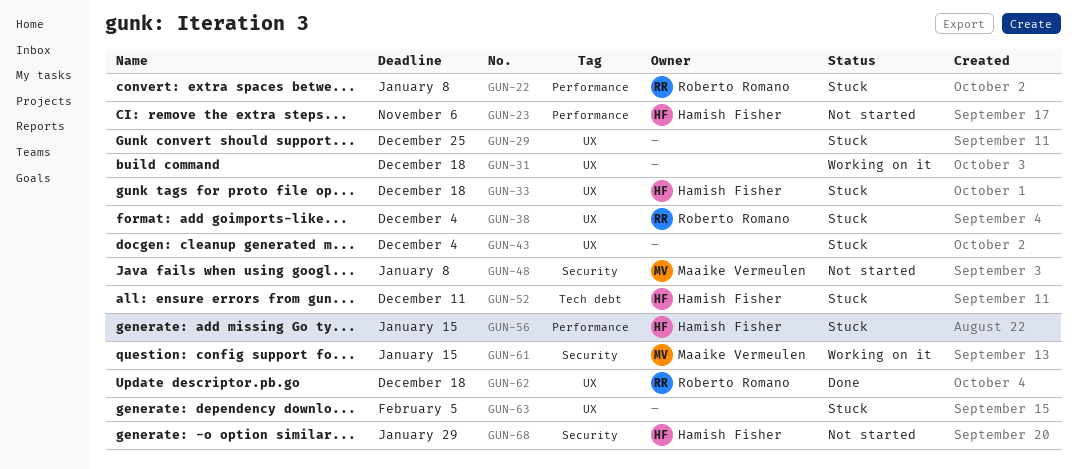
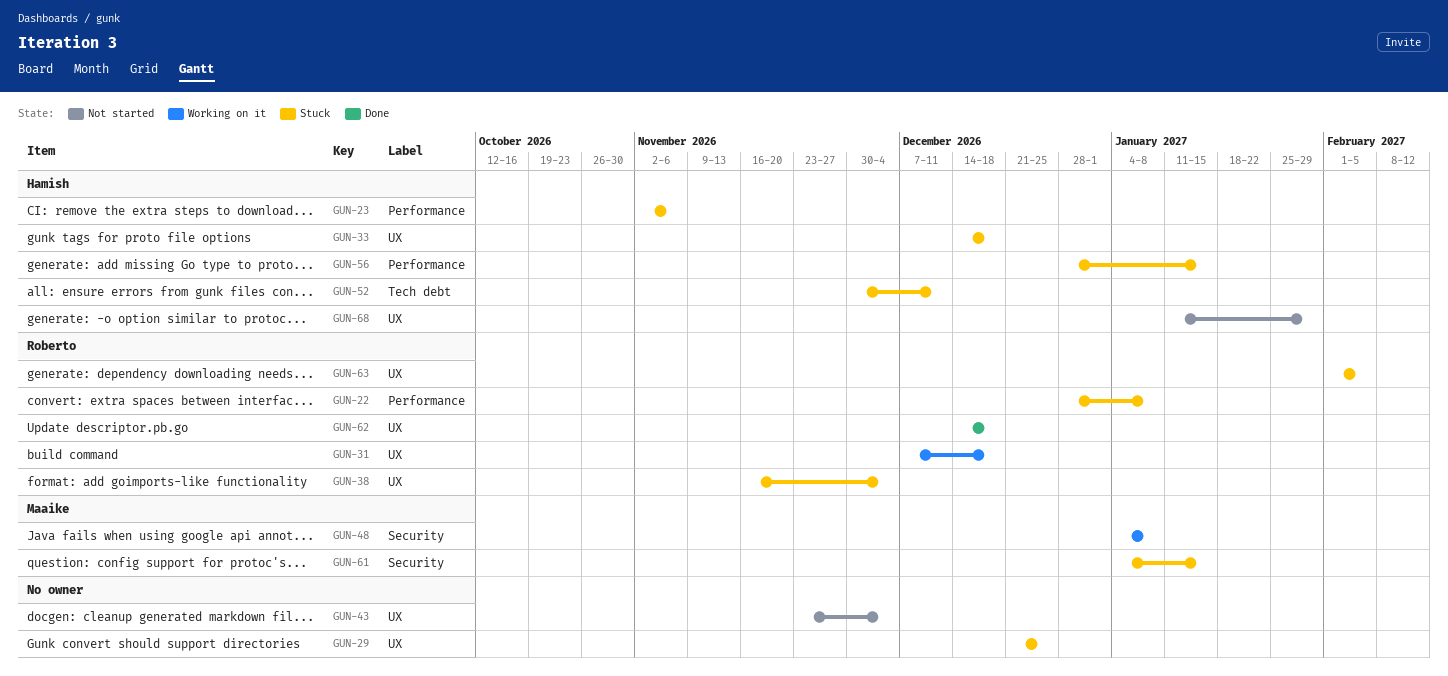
GUN-23, status: Not started -> Stuck
GUN-31, owner: none -> Roberto Romano
GUN-43, status: Stuck -> Not started
GUN-48, status: Not started -> Working on it
GUN-61, status: Working on it -> Stuck
GUN-63, owner: none -> Roberto Romano
GUN-68, label: Security -> UX

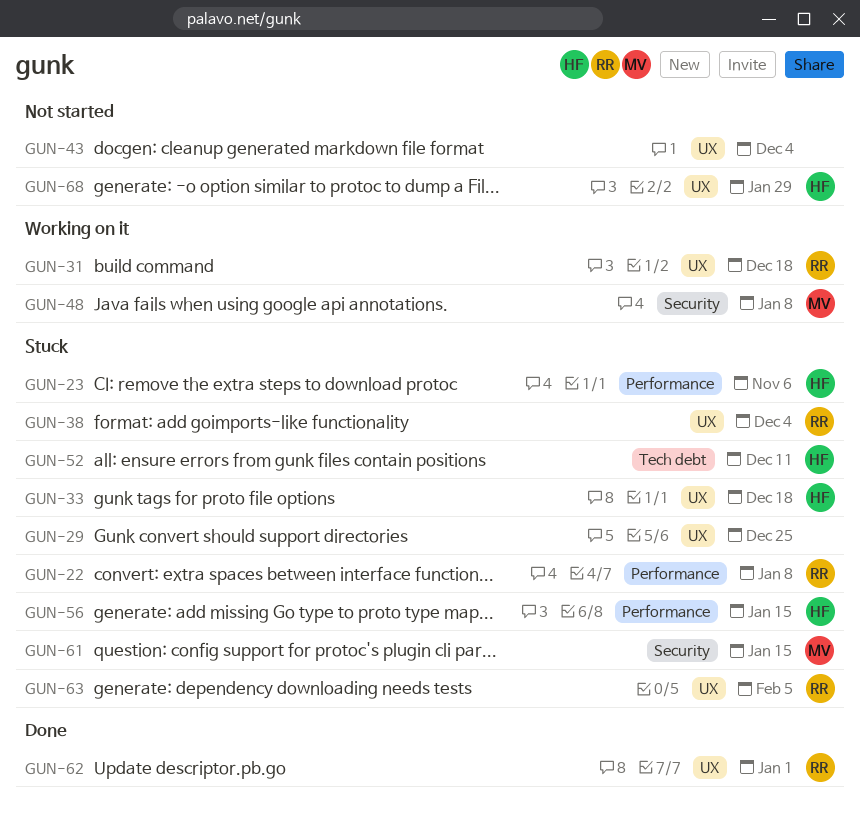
GUN-62, due: Dec 18 -> Jan 1

